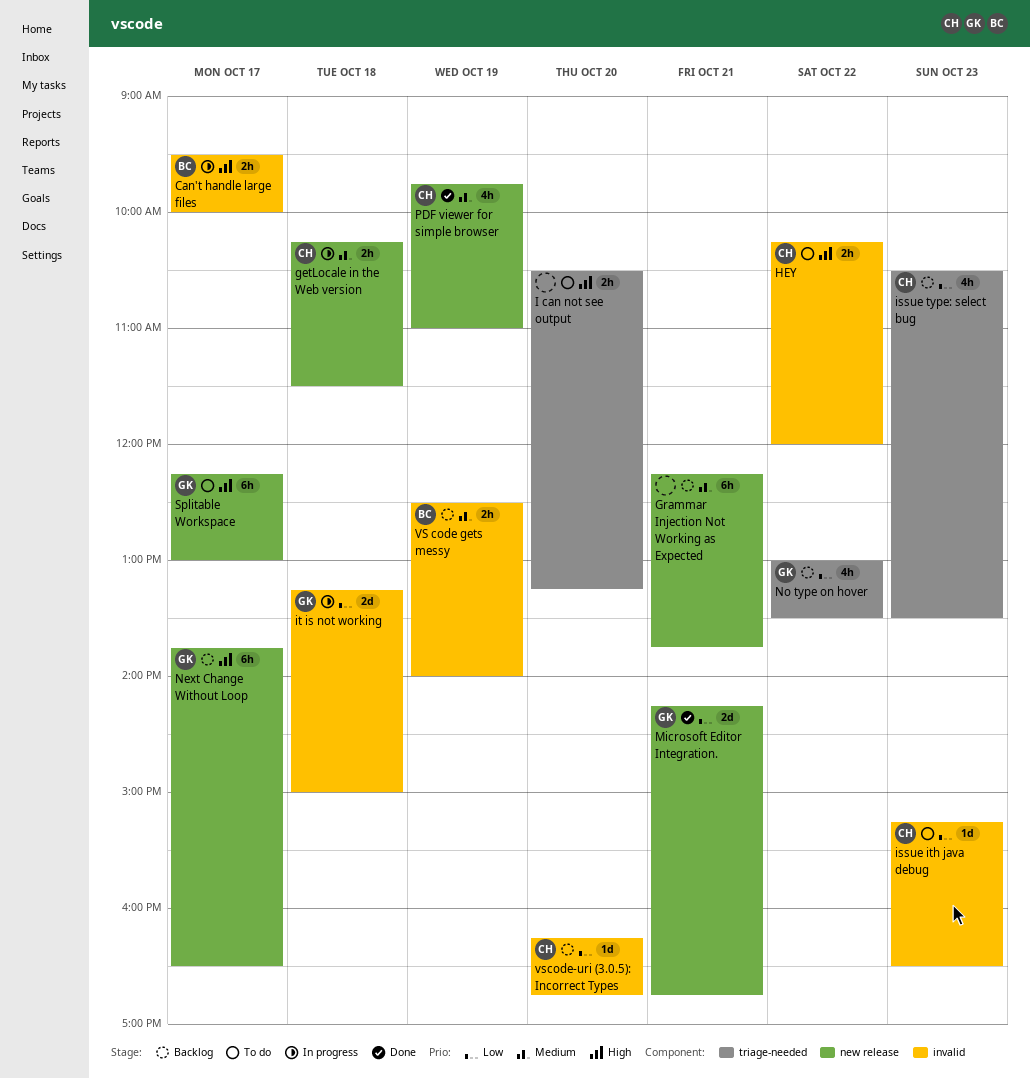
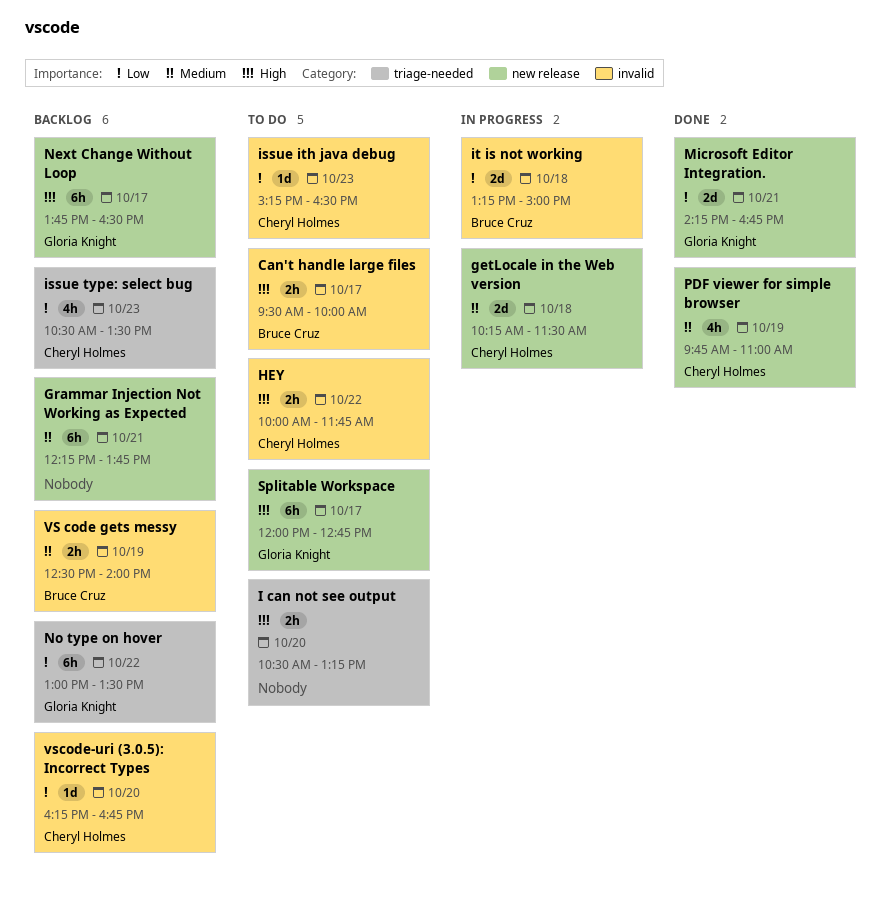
Can't handle large files, status: In progress -> To do
getLocale in the Web version, estimate: 2h -> 2d
HEY, begins: 10:15 -> 10:00
HEY, ends: 12:00 -> 11:45
it is not working, owner: Gloria Knight -> Bruce Cruz
No type on hover, estimate: 4h -> 6h
Splitable Workspace, begins: 12:15 -> 12:00
Splitable Workspace, ends: 13:00 -> 12:45

